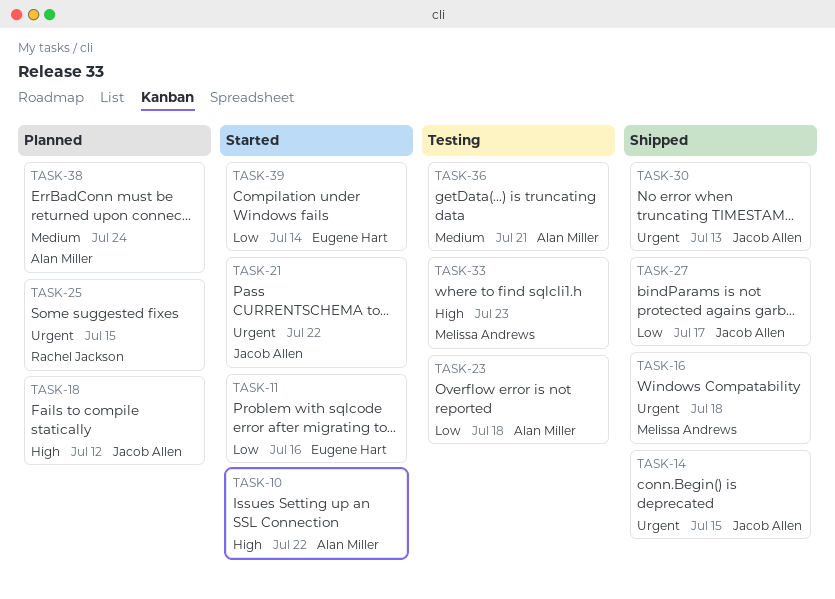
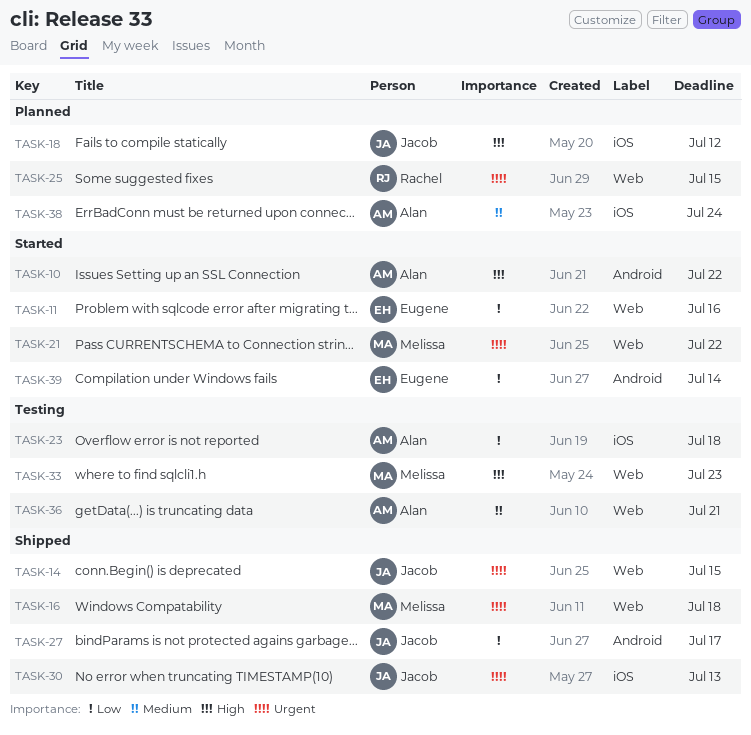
TASK-21, owner: Jacob Allen -> Melissa Andrews

